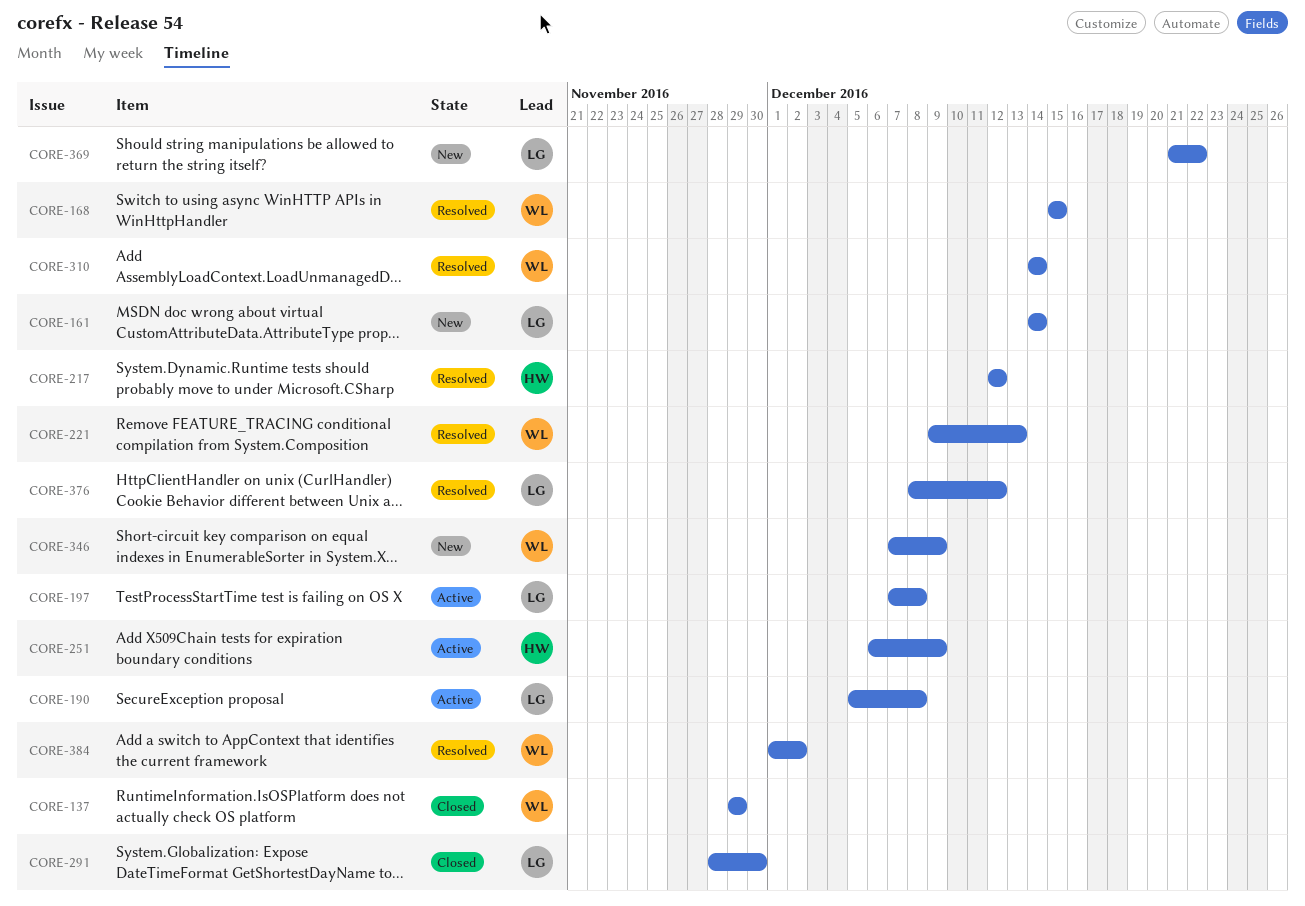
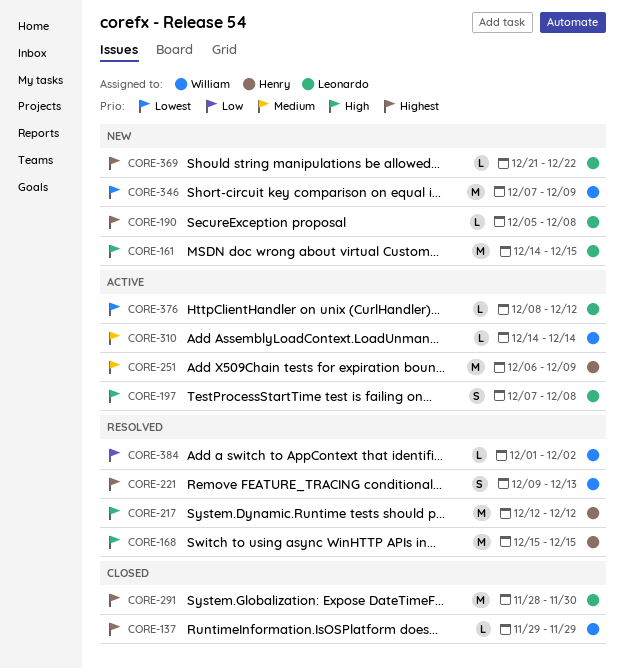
CORE-161, due: Dec 14 -> Dec 15
CORE-168, owner: William -> Henry
CORE-190, status: Active -> New
CORE-310, status: Resolved -> Active
CORE-376, status: Resolved -> Active

